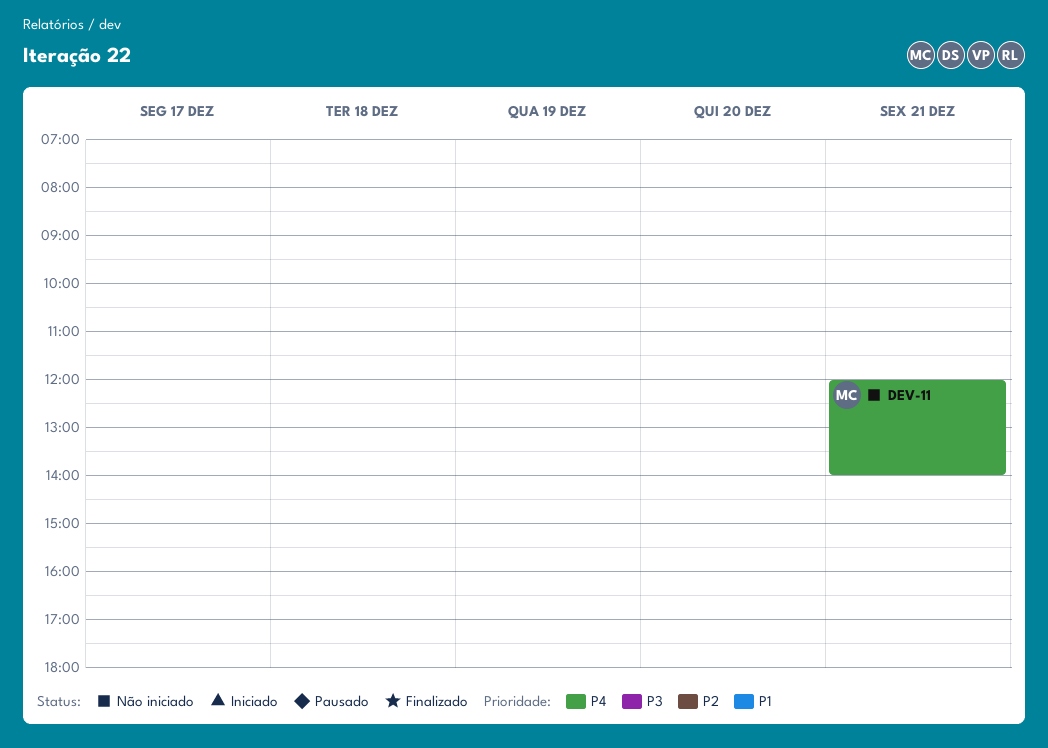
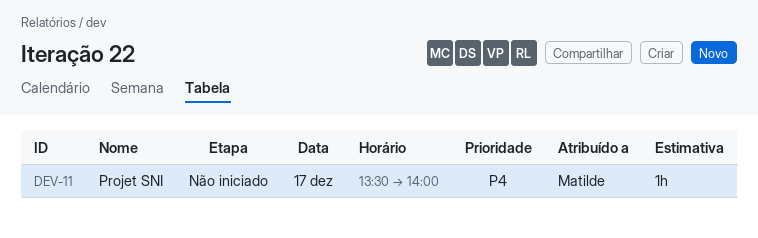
DEV-11, day: Dec 21 -> Dec 17
DEV-11, begins: 12:00 -> 13:30

